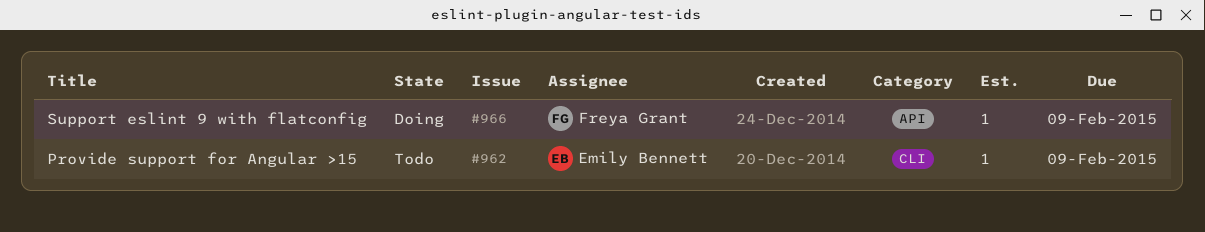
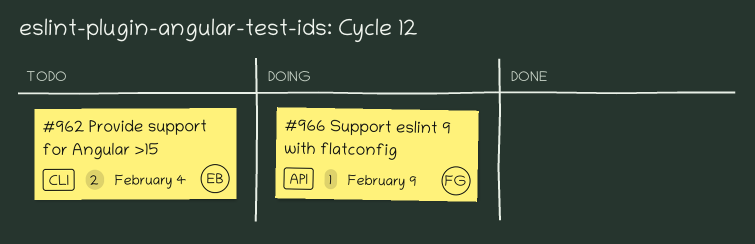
#962, estimate: 1 -> 2
#962, due: Feb 9 -> Feb 4

